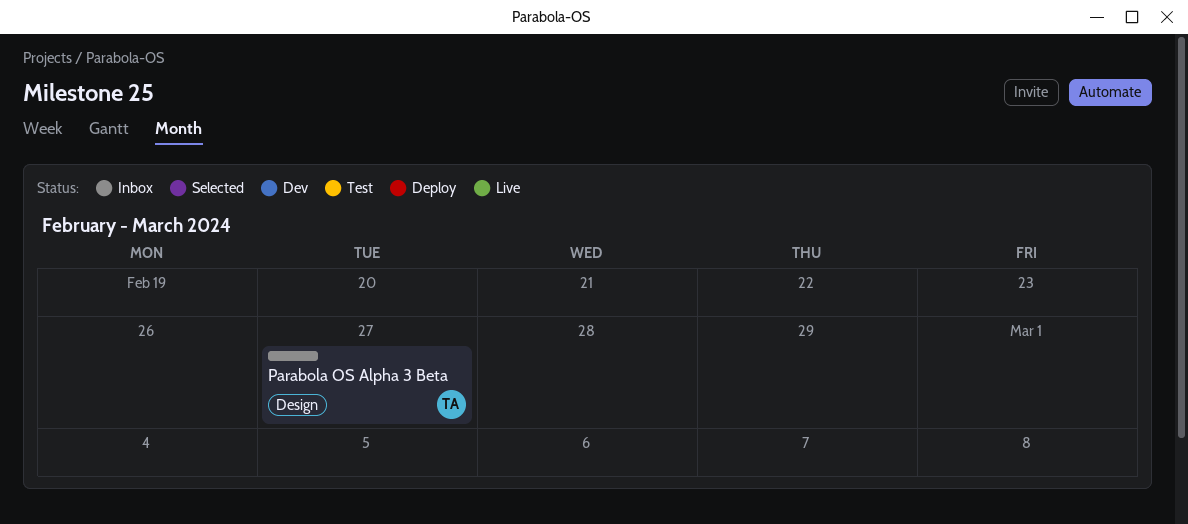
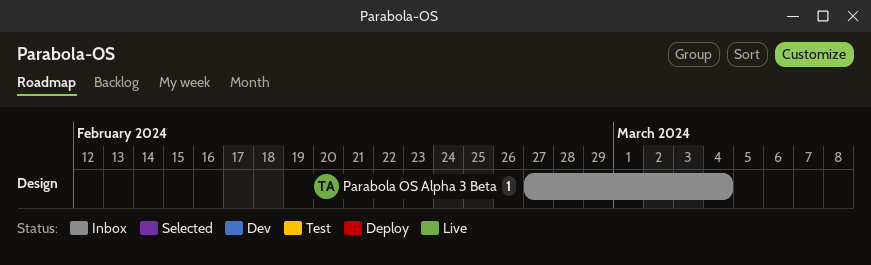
Parabola OS Alpha 3 Beta, due: Feb 27 -> Mar 4

